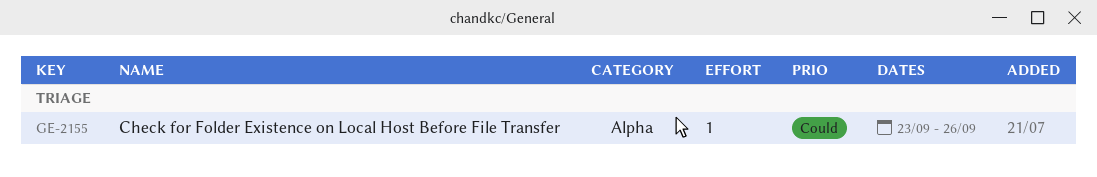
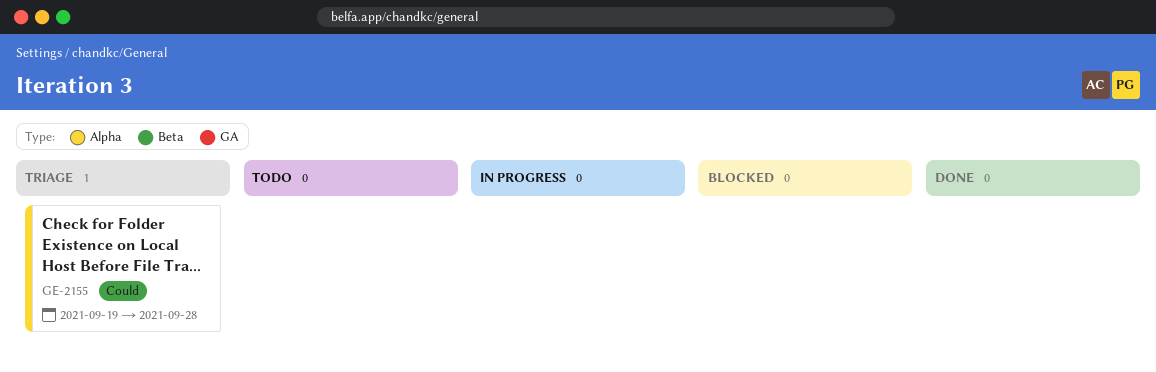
GE-2155, start: Sep 23 -> Sep 19
GE-2155, due: Sep 26 -> Sep 28

